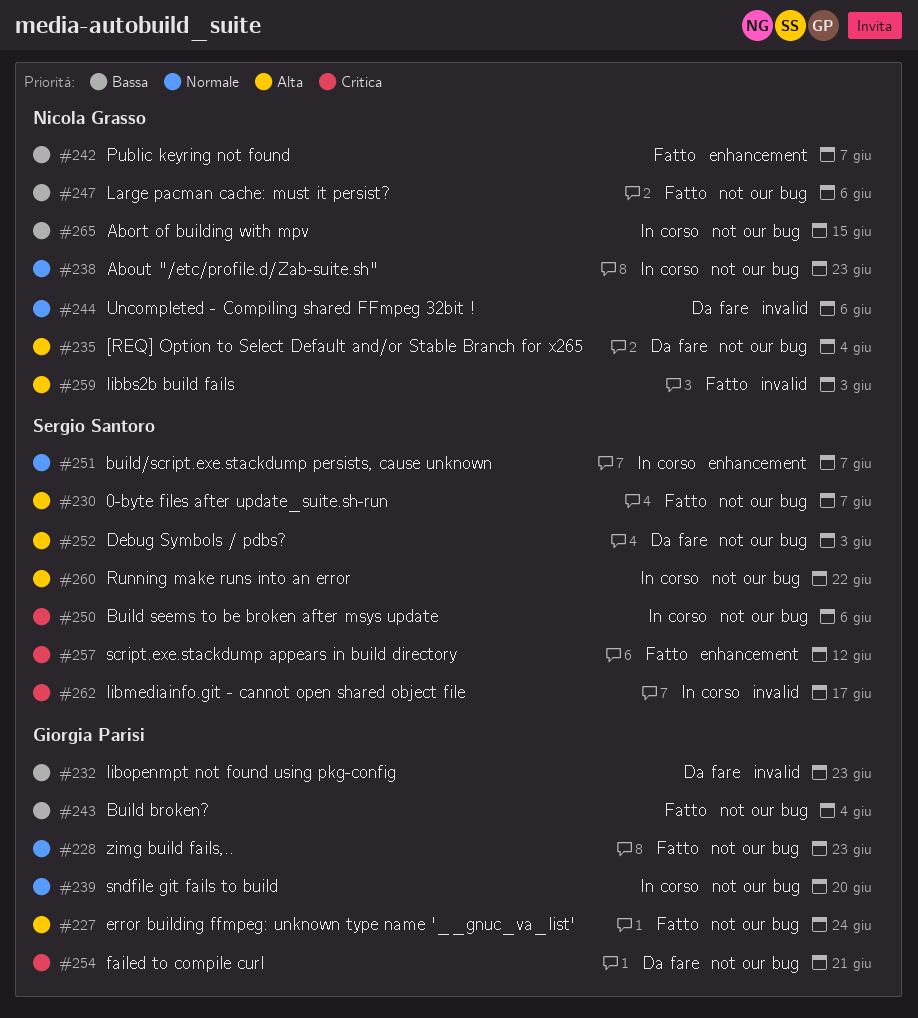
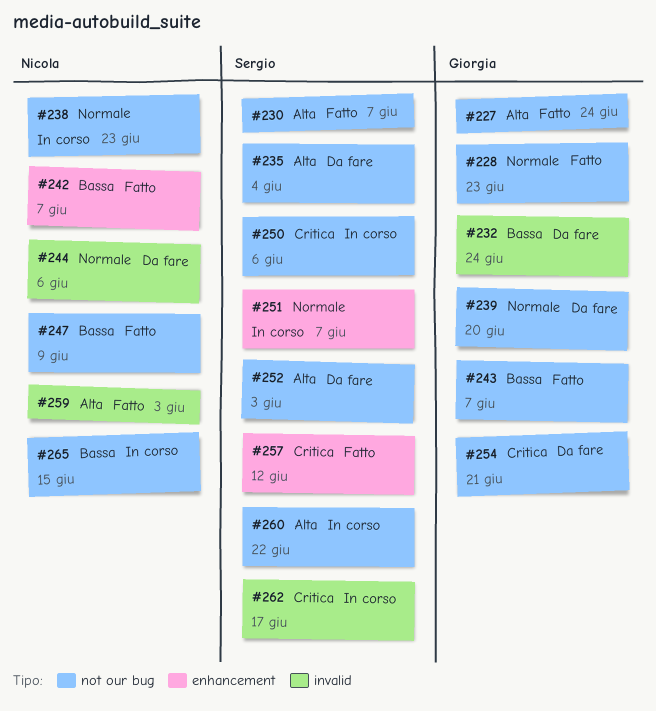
#232, due: Jun 23 -> Jun 24
#235, owner: Nicola Grasso -> Sergio Santoro
#239, status: In corso -> Da fare
#243, due: Jun 4 -> Jun 7
#247, due: Jun 6 -> Jun 9

